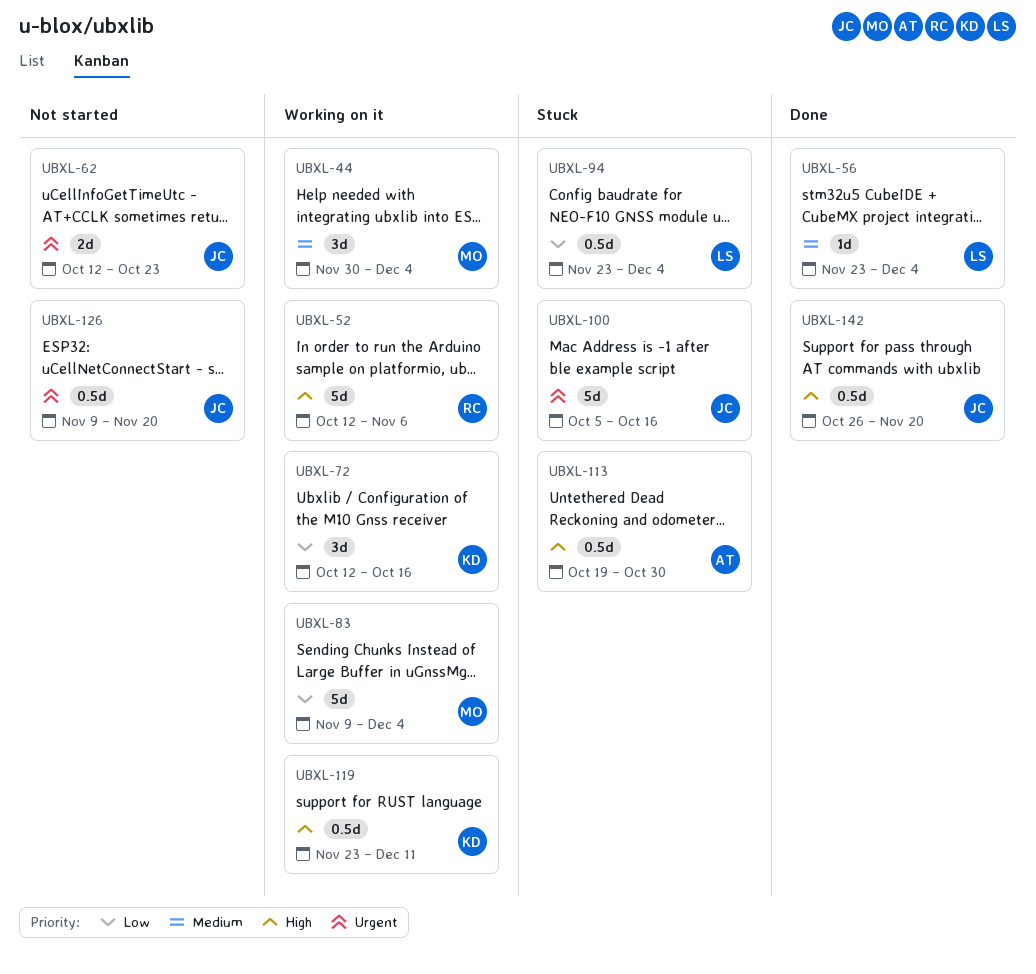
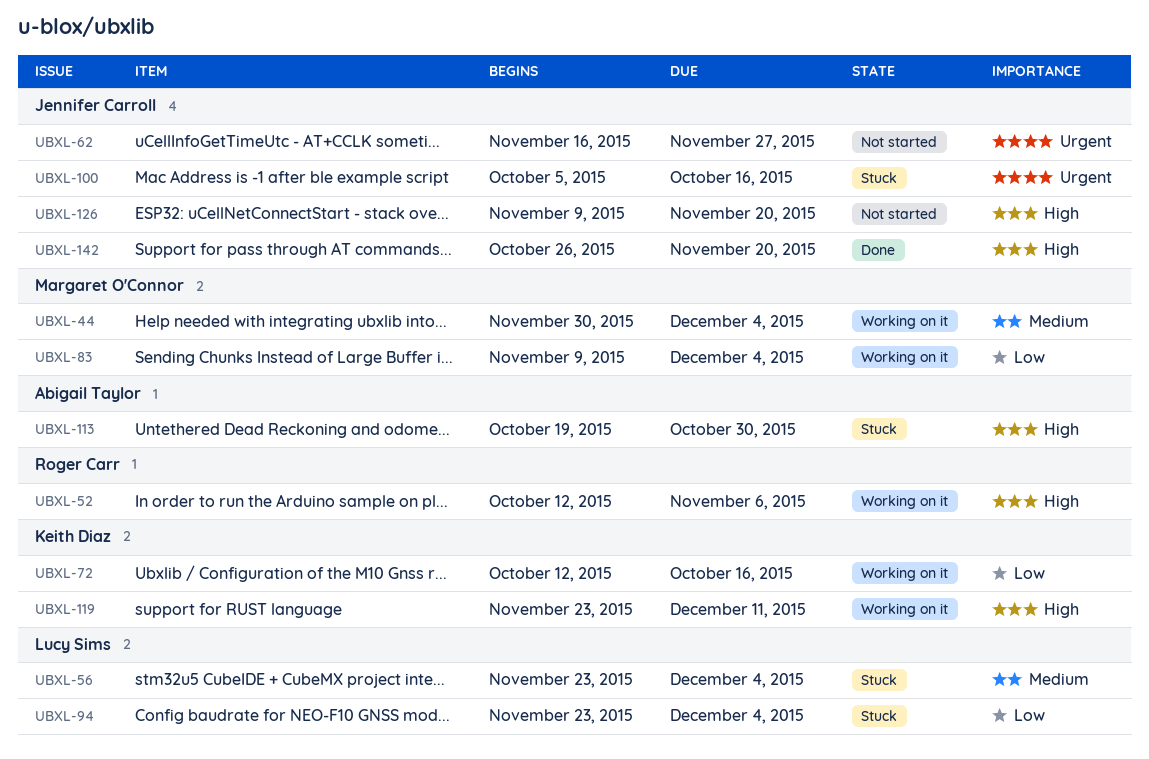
UBXL-56, status: Done -> Stuck
UBXL-62, start: Oct 12 -> Nov 16
UBXL-62, due: Oct 23 -> Nov 27
UBXL-126, priority: Urgent -> High

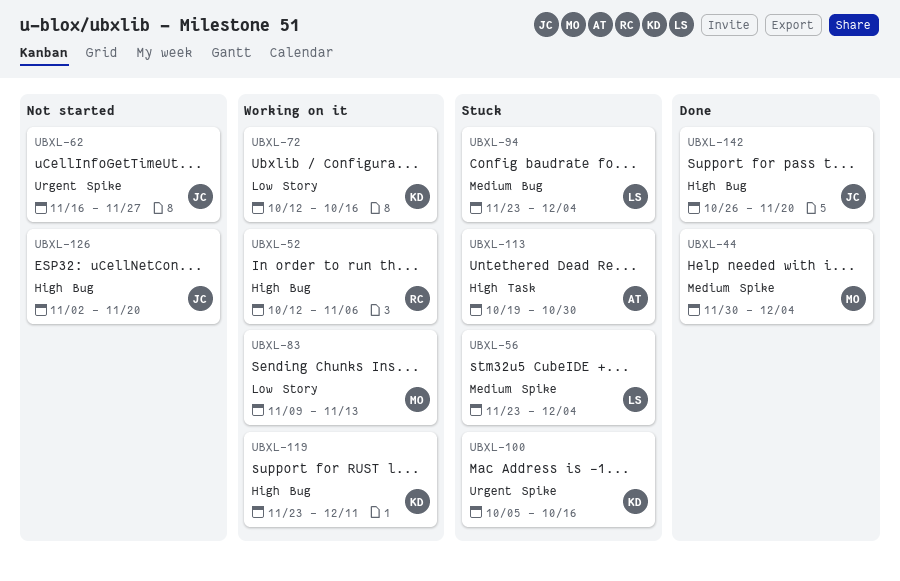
UBXL-44, status: Working on it -> Done
UBXL-83, due: Dec 4 -> Nov 13
UBXL-94, priority: Low -> Medium
UBXL-100, owner: Jennifer Carroll -> Keith Diaz
UBXL-126, start: Nov 9 -> Nov 2

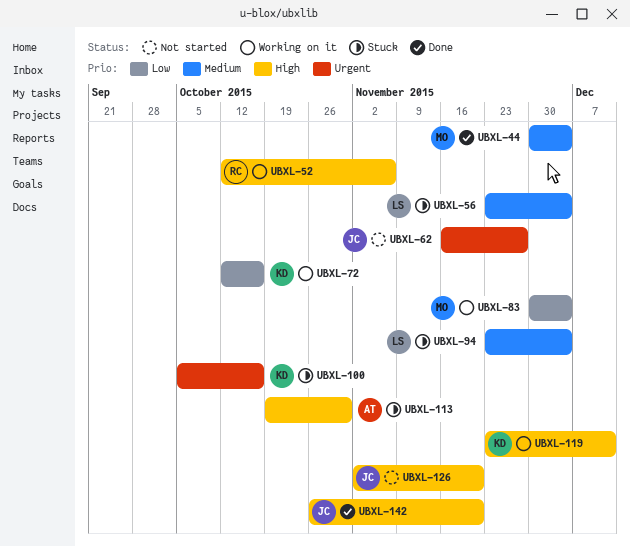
UBXL-83, start: Nov 9 -> Nov 30
UBXL-83, due: Nov 13 -> Dec 4

